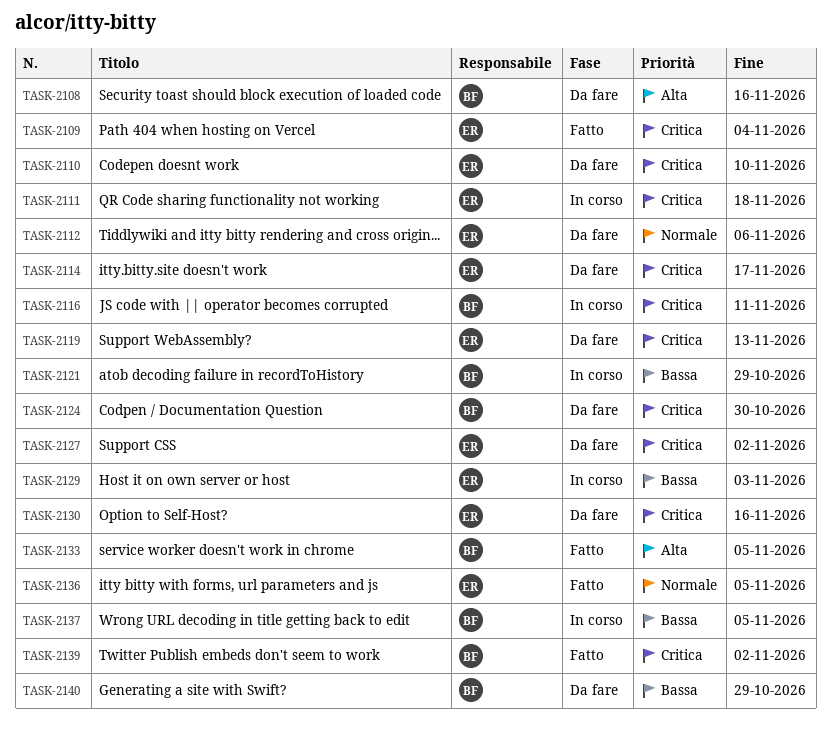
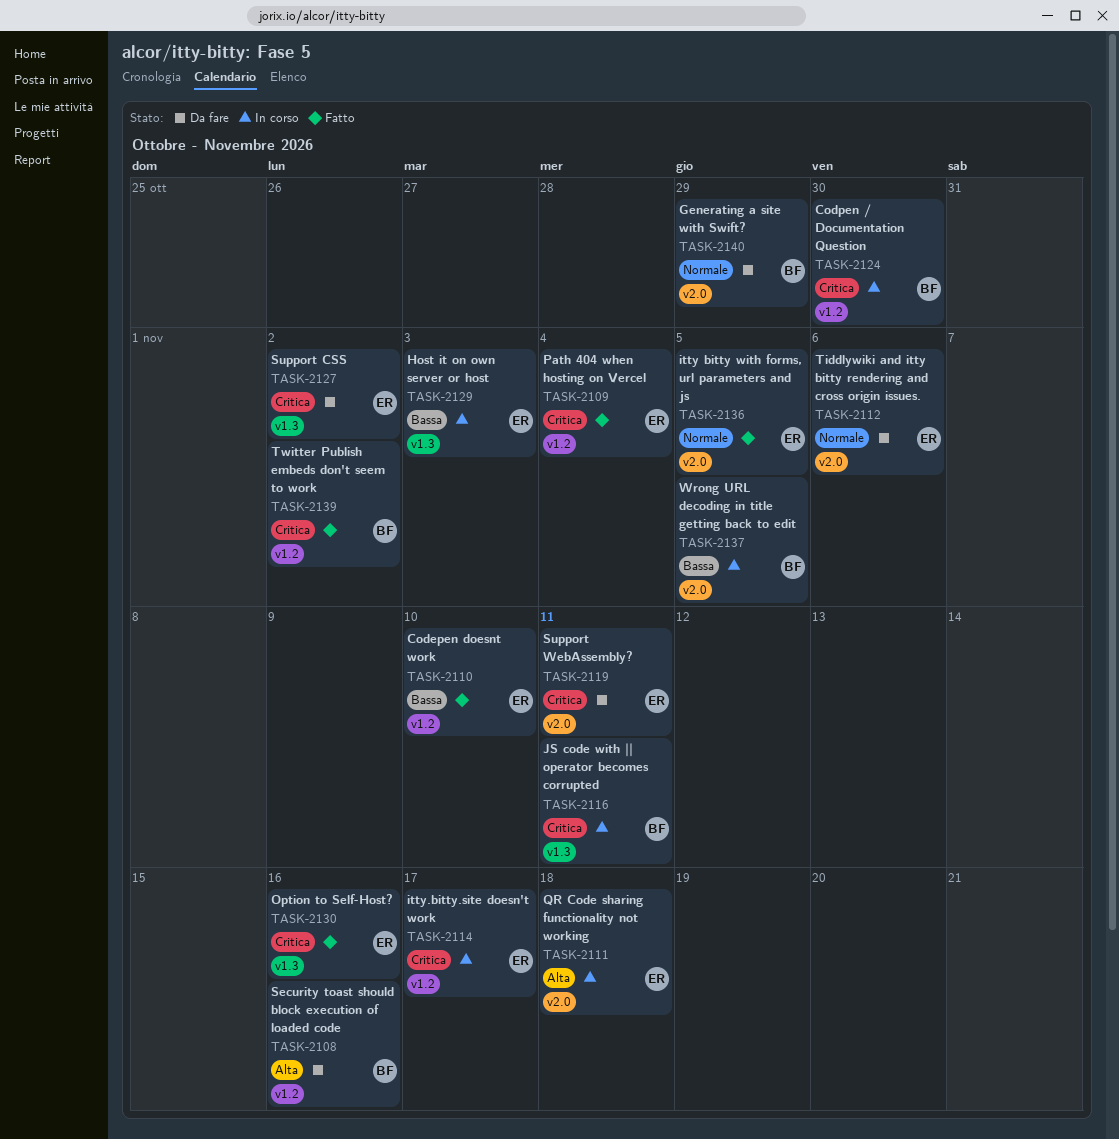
TASK-2110, status: Da fare -> Fatto
TASK-2110, priority: Critica -> Bassa
TASK-2111, priority: Critica -> Alta
TASK-2114, status: Da fare -> In corso
TASK-2119, due: Nov 13 -> Nov 11
TASK-2121: present -> none
TASK-2124, status: Da fare -> In corso
TASK-2130, status: Da fare -> Fatto
TASK-2133: present -> none
TASK-2140, priority: Bassa -> Normale

